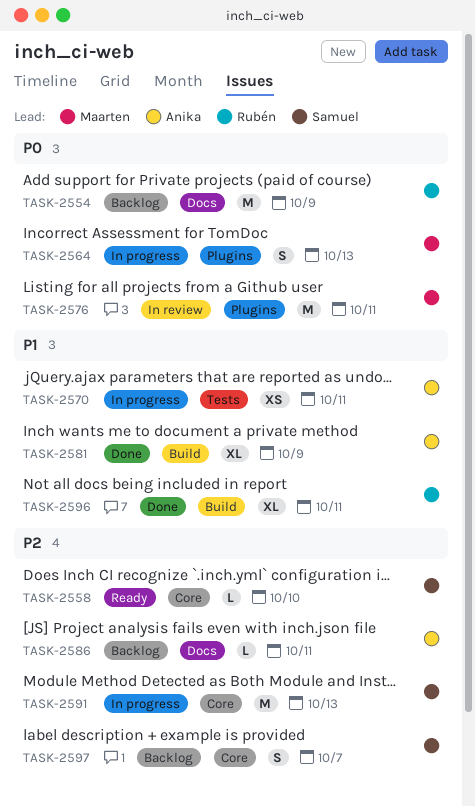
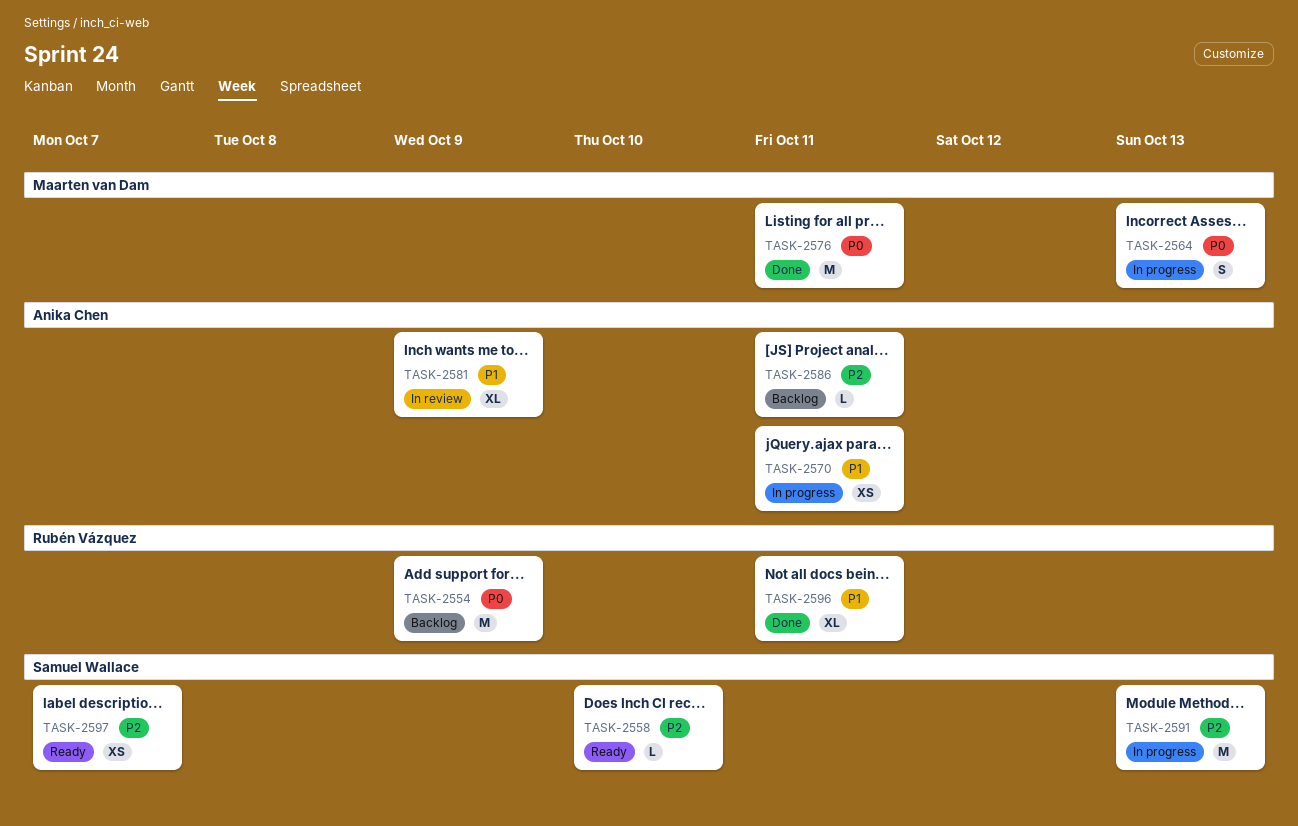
TASK-2576, status: In review -> Done
TASK-2581, status: Done -> In review
TASK-2597, status: Backlog -> Ready
TASK-2597, estimate: S -> XS

